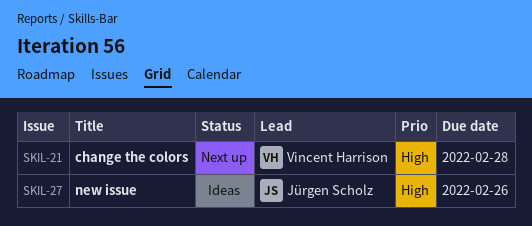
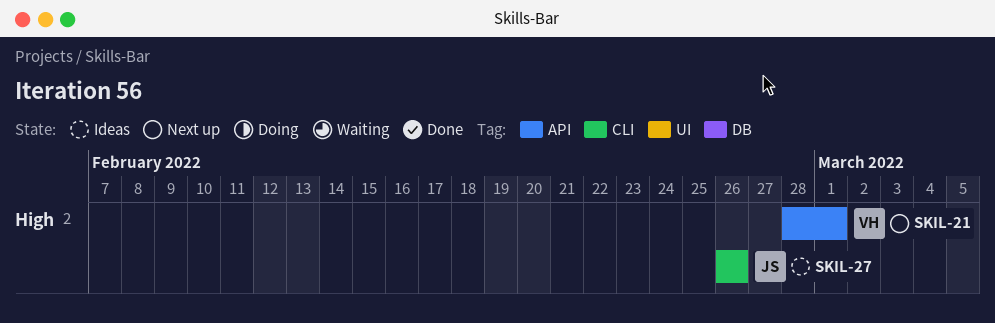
SKIL-21, due: Feb 28 -> Mar 1

